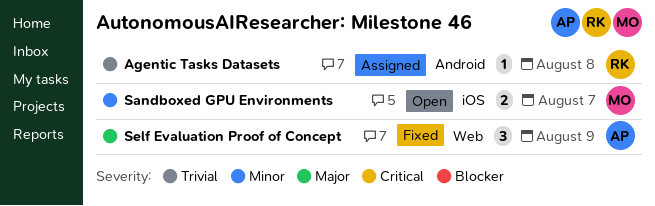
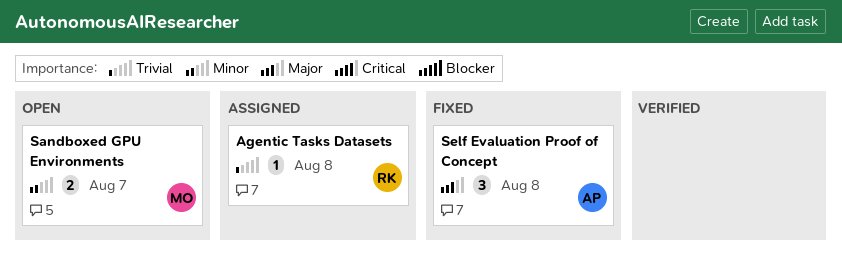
Self Evaluation Proof of Concept, due: Aug 9 -> Aug 8

